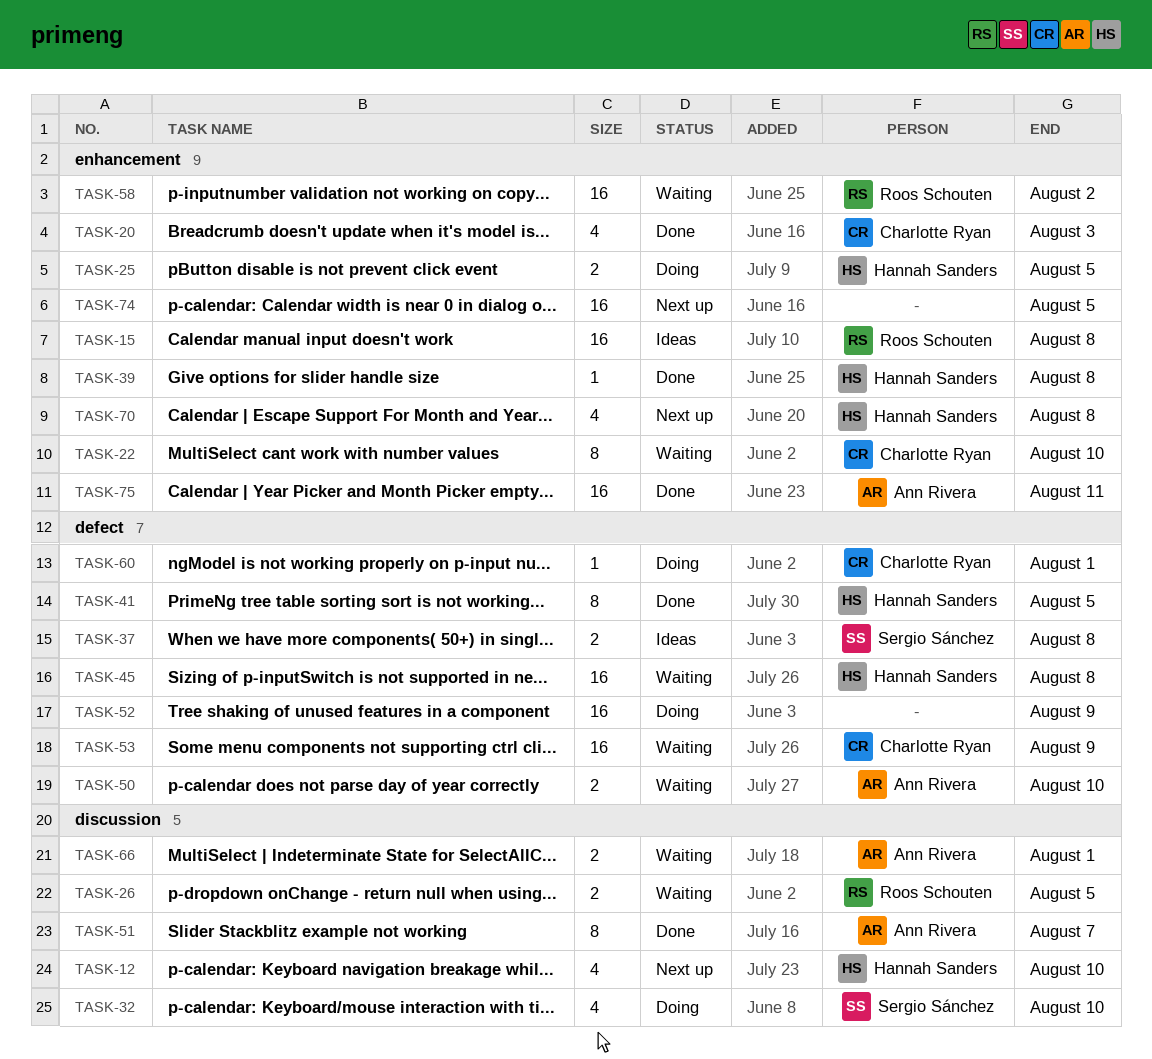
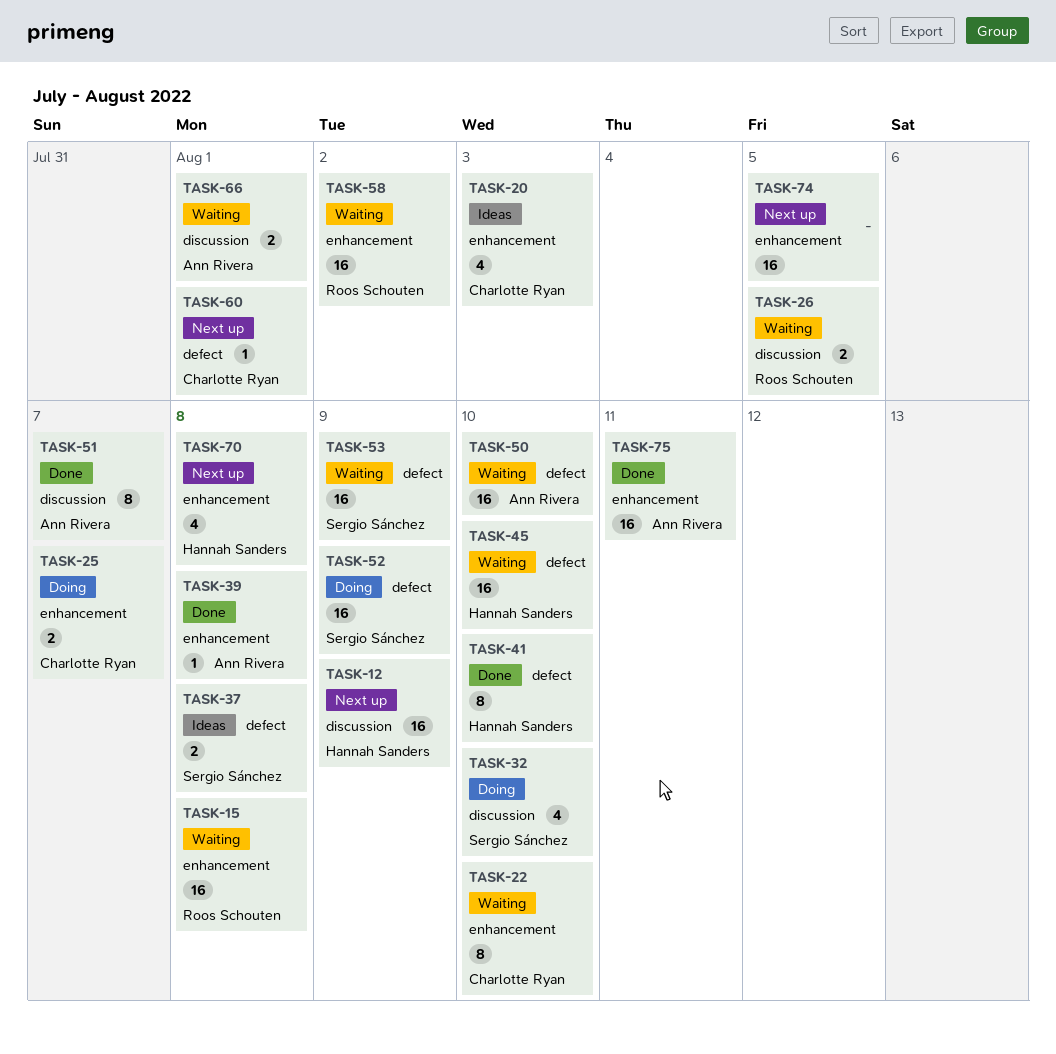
TASK-12, estimate: 4 -> 16
TASK-12, due: Aug 10 -> Aug 9
TASK-15, status: Ideas -> Waiting
TASK-20, status: Done -> Ideas
TASK-25, owner: Hannah Sanders -> Charlotte Ryan
TASK-25, due: Aug 5 -> Aug 7
TASK-39, owner: Hannah Sanders -> Ann Rivera
TASK-41, due: Aug 5 -> Aug 10
TASK-45, due: Aug 8 -> Aug 10
TASK-50, estimate: 2 -> 16
TASK-52, owner: none -> Sergio Sánchez
TASK-53, owner: Charlotte Ryan -> Sergio Sánchez
TASK-60, status: Doing -> Next up

